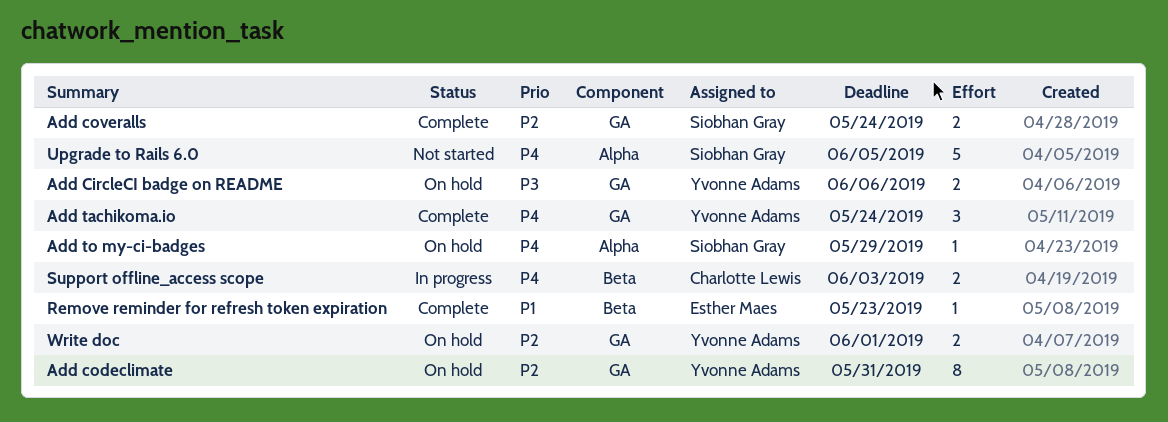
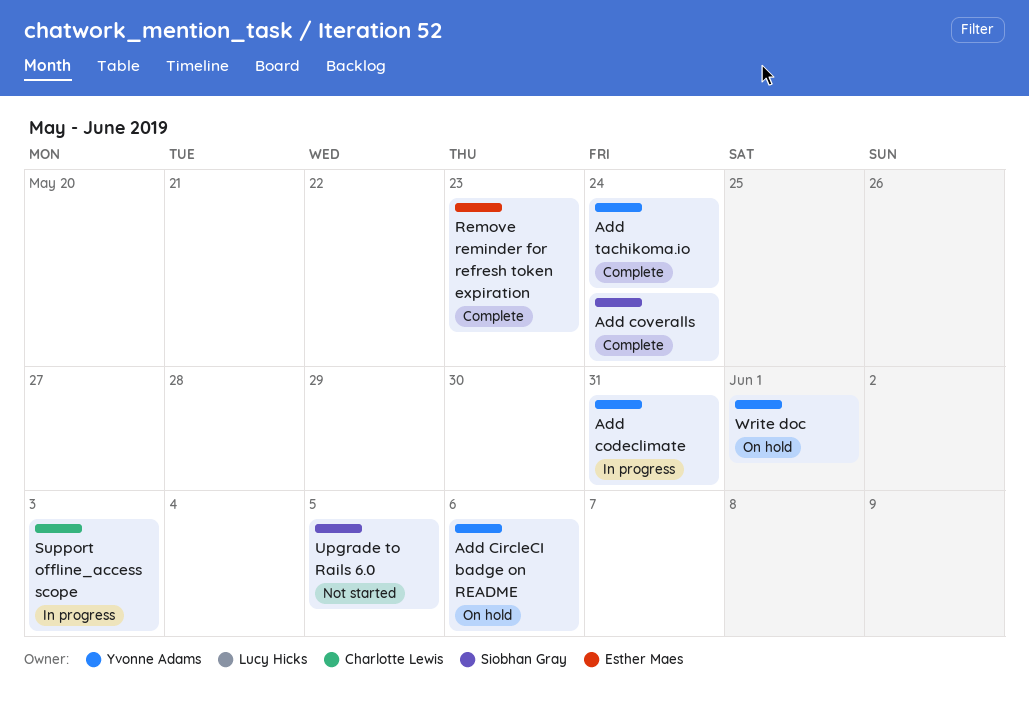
Add codeclimate, status: On hold -> In progress
Add to my-ci-badges: present -> none

